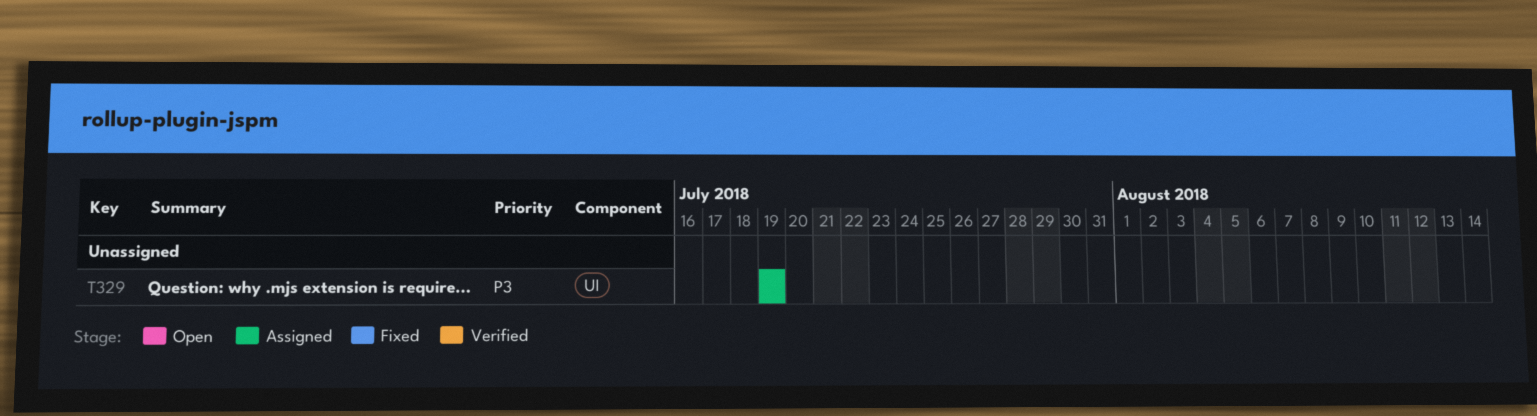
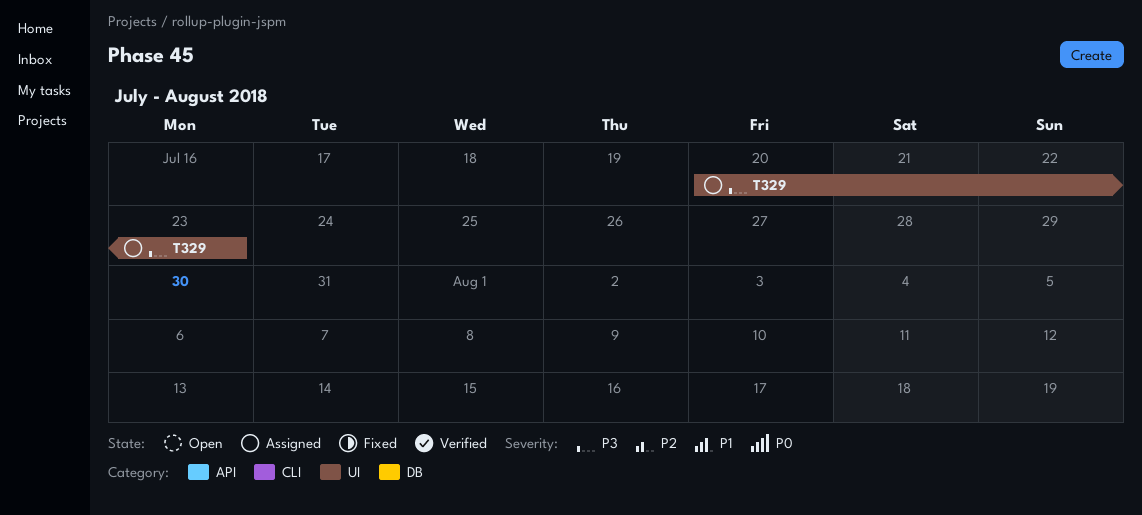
T329, start: Jul 19 -> Jul 20
T329, due: Jul 19 -> Jul 23

